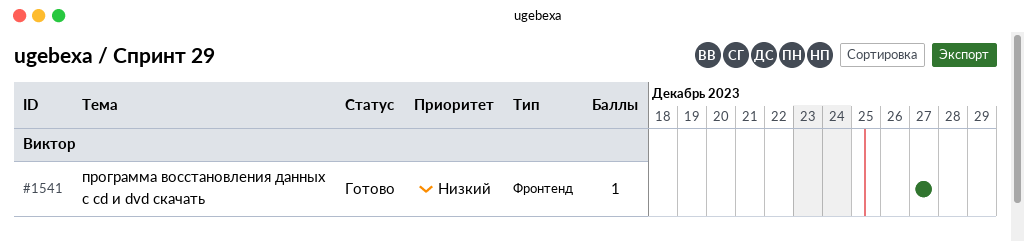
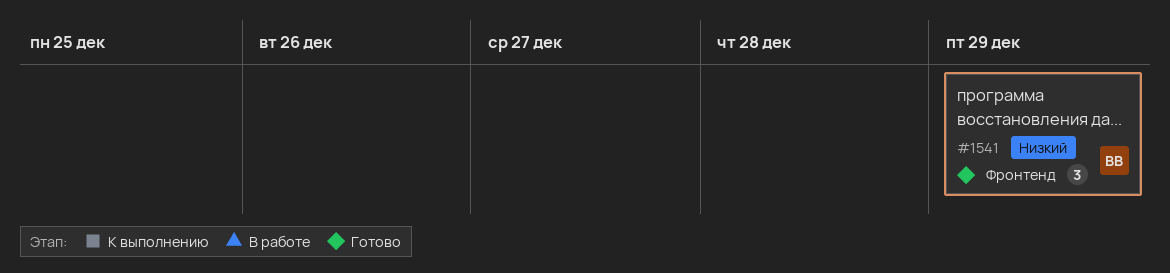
#1541, estimate: 1 -> 3
#1541, due: Dec 27 -> Dec 29

